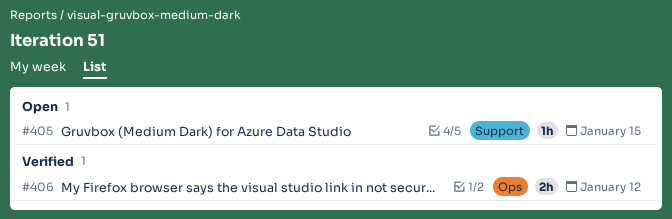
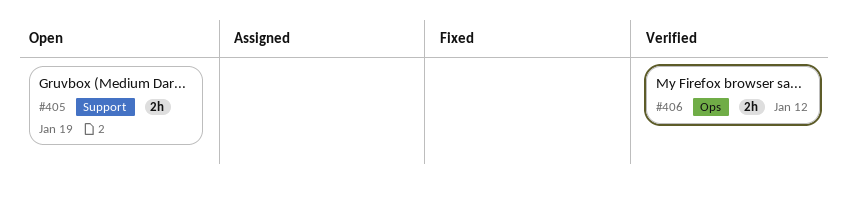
#405, estimate: 1h -> 2h
#405, due: Jan 15 -> Jan 19

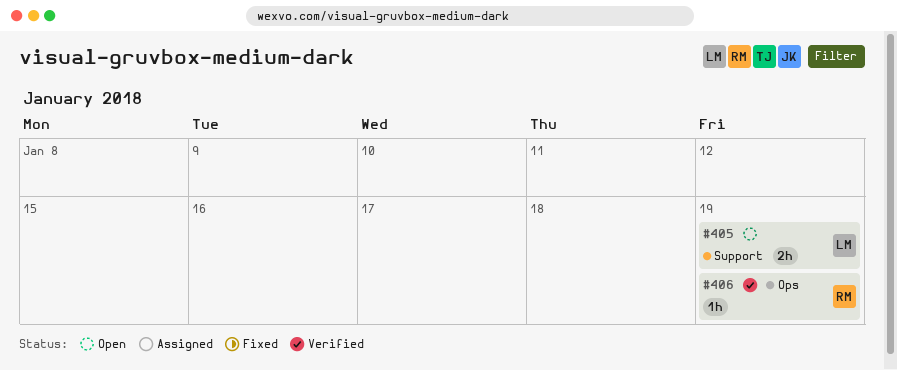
#406, estimate: 2h -> 1h
#406, due: Jan 12 -> Jan 19

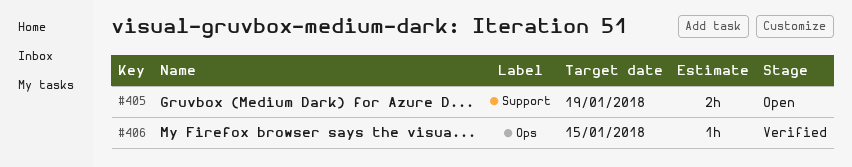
#406, due: Jan 19 -> Jan 15

